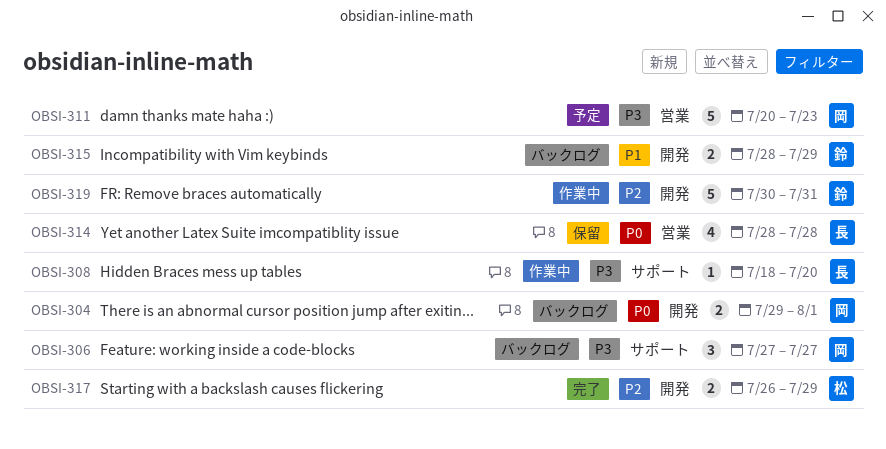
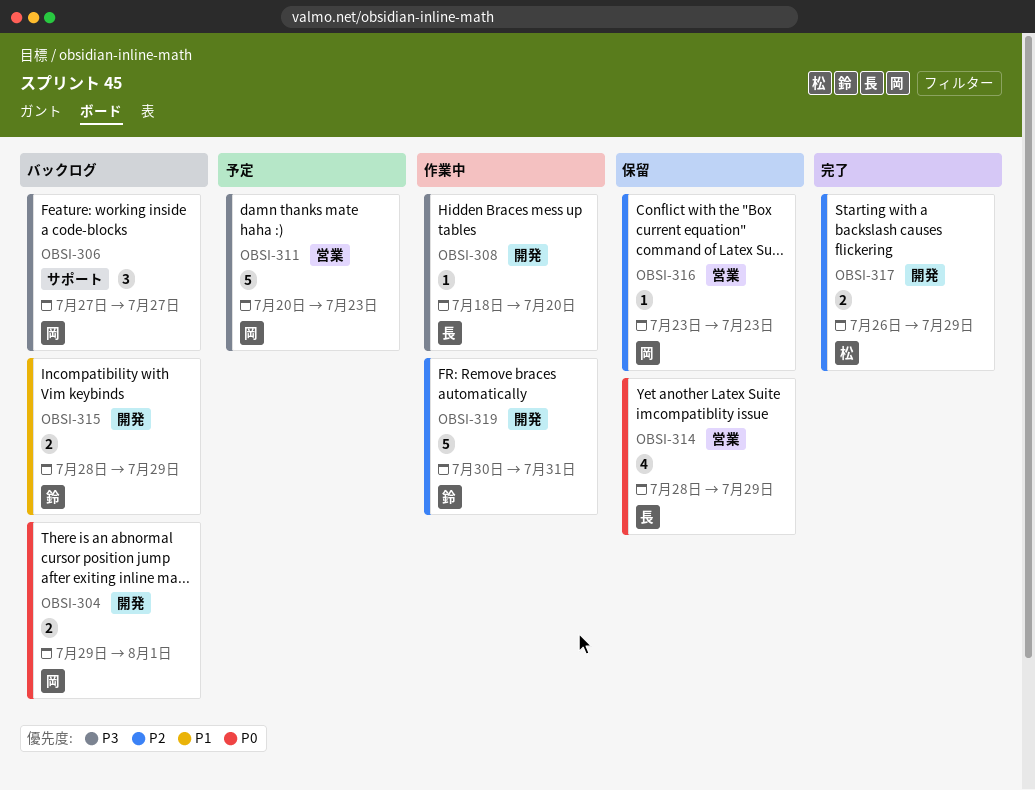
OBSI-308, label: サポート -> 開発
OBSI-314, due: Jul 28 -> Jul 29
OBSI-316: none -> present

